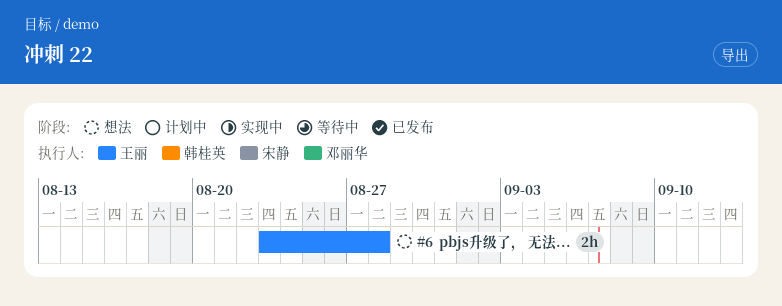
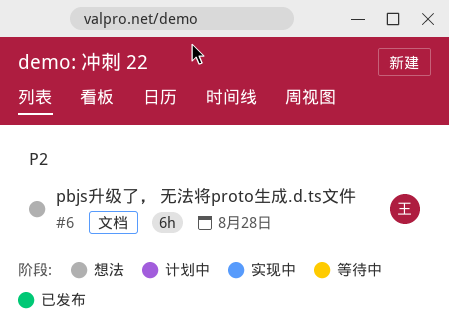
#6, estimate: 2h -> 6h

